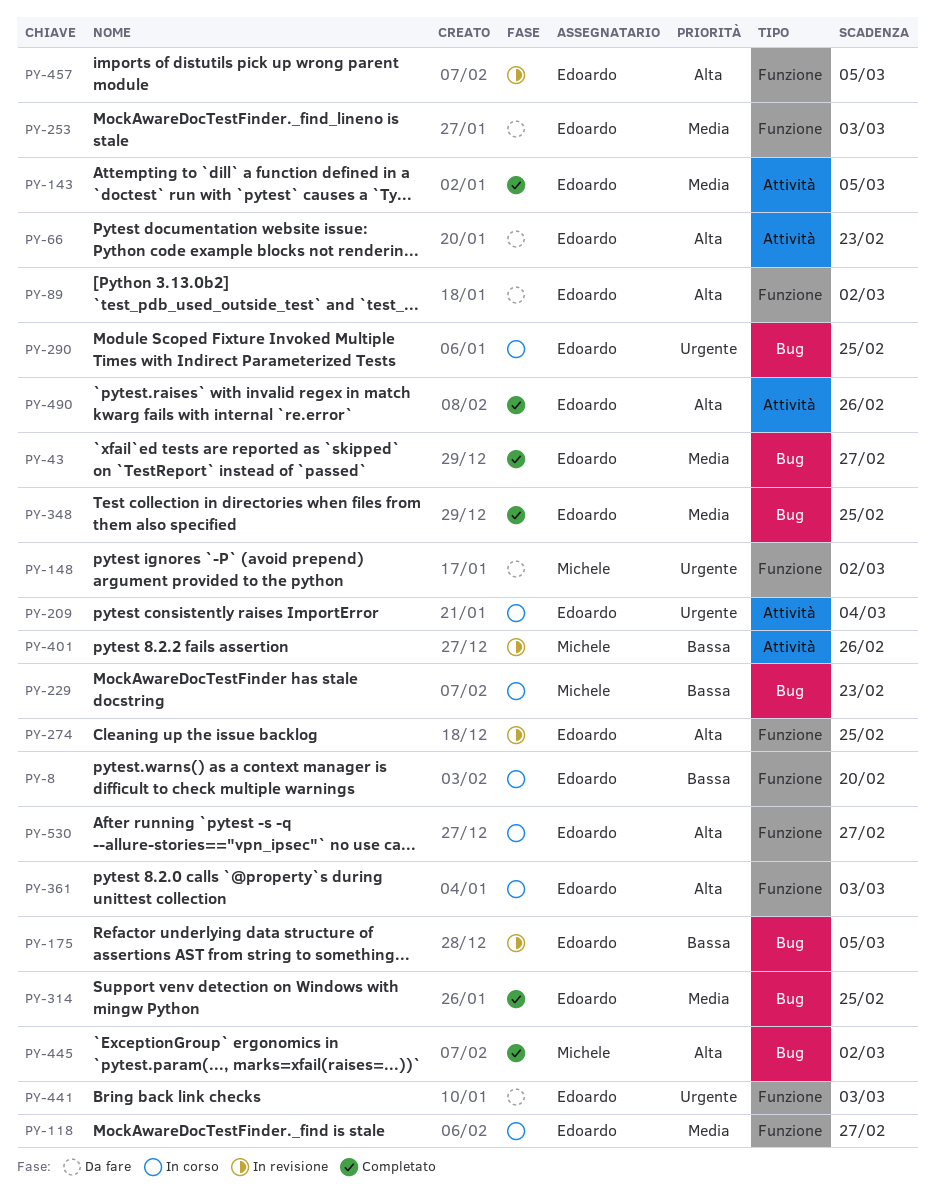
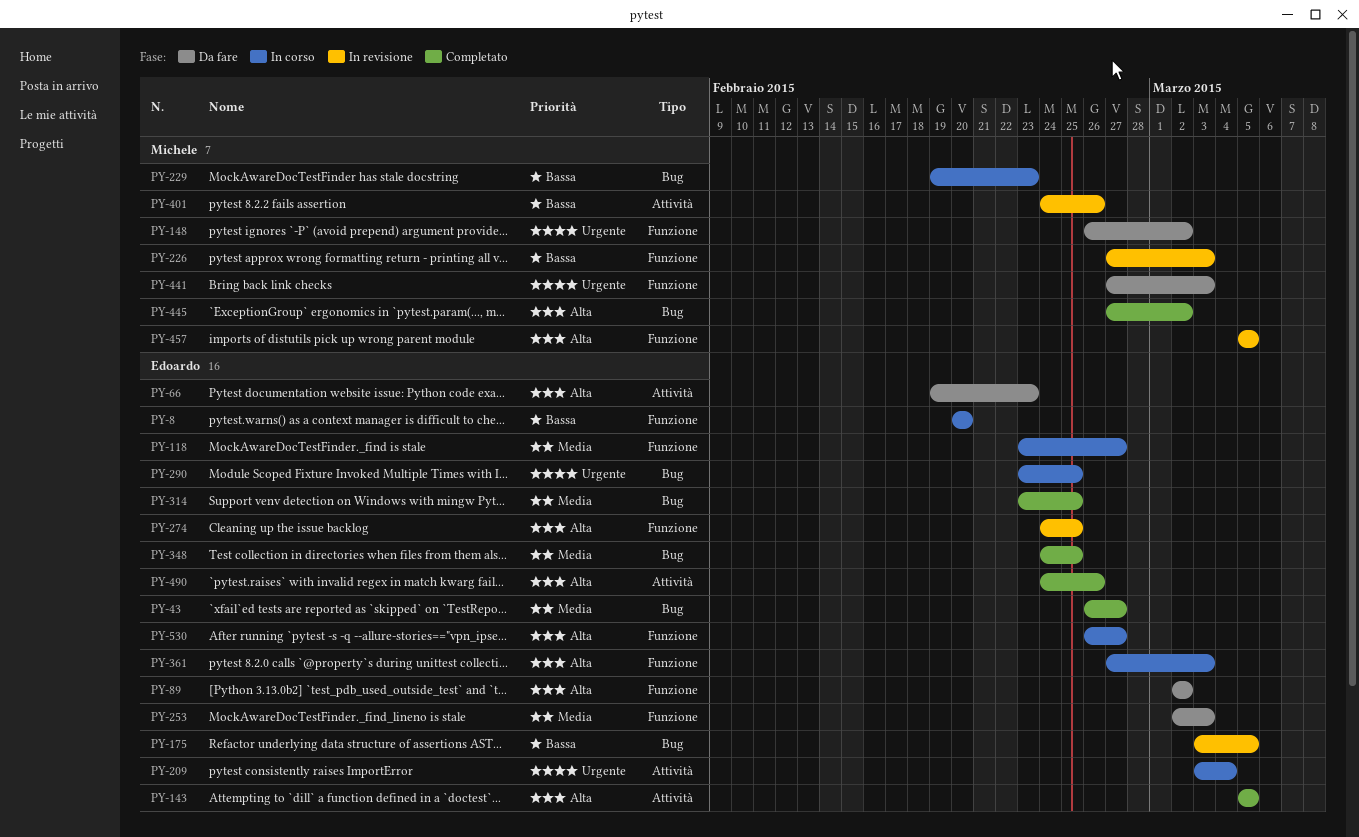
PY-143, priority: Media -> Alta
PY-226: none -> present
PY-441, owner: Edoardo -> Michele
PY-457, owner: Edoardo -> Michele

